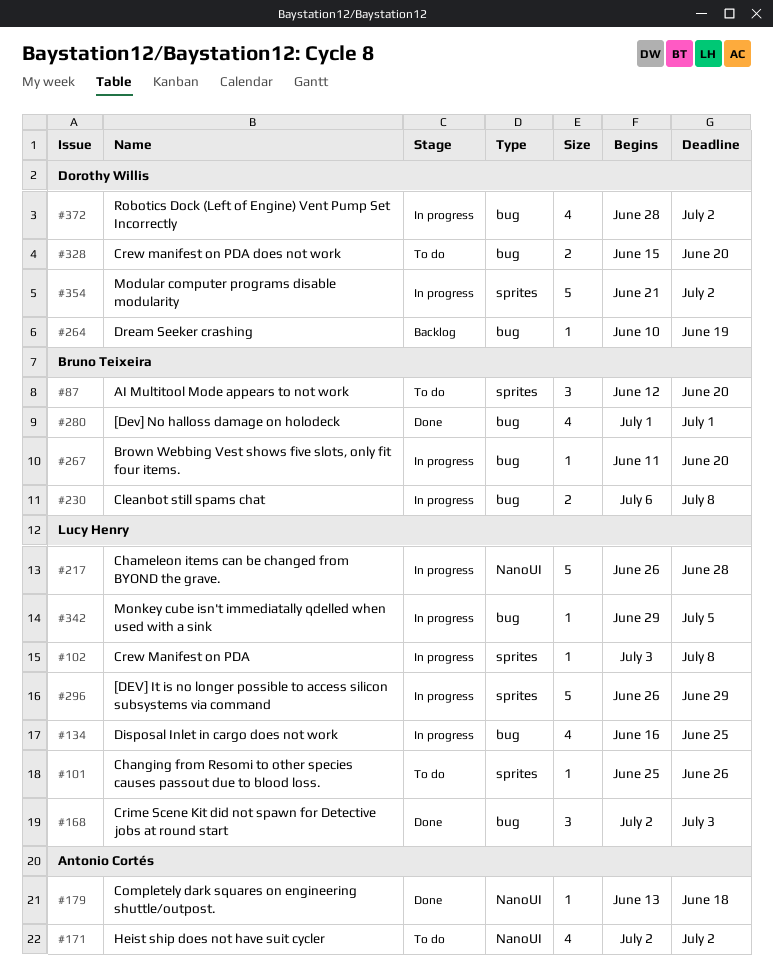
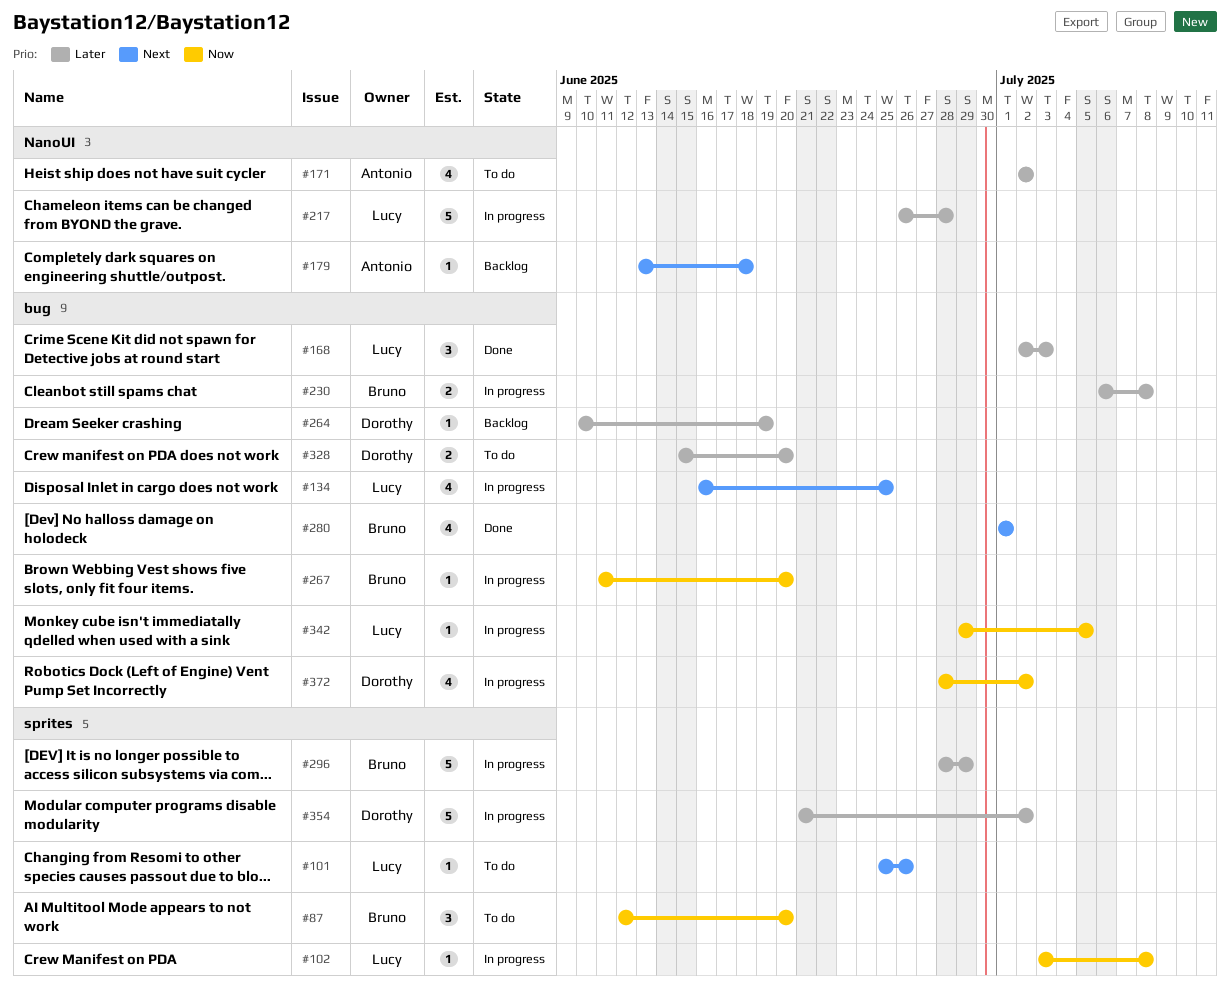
#179, status: Done -> Backlog
#296, owner: Lucy Henry -> Bruno Teixeira
#296, start: Jun 26 -> Jun 28

